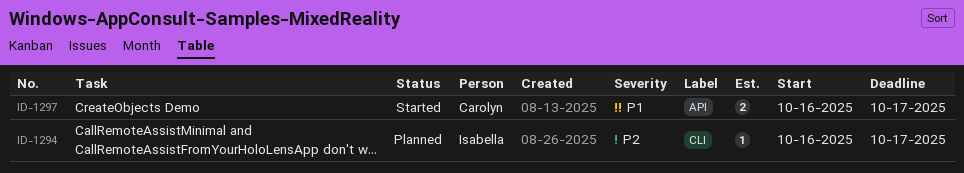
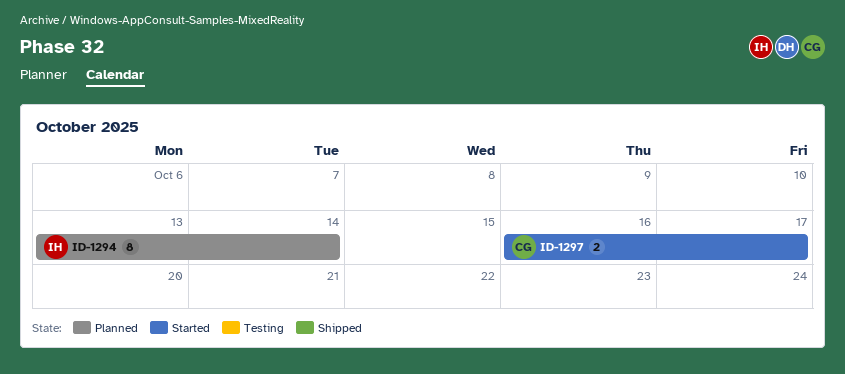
ID-1294, estimate: 1 -> 8
ID-1294, start: Oct 16 -> Oct 13
ID-1294, due: Oct 17 -> Oct 14

